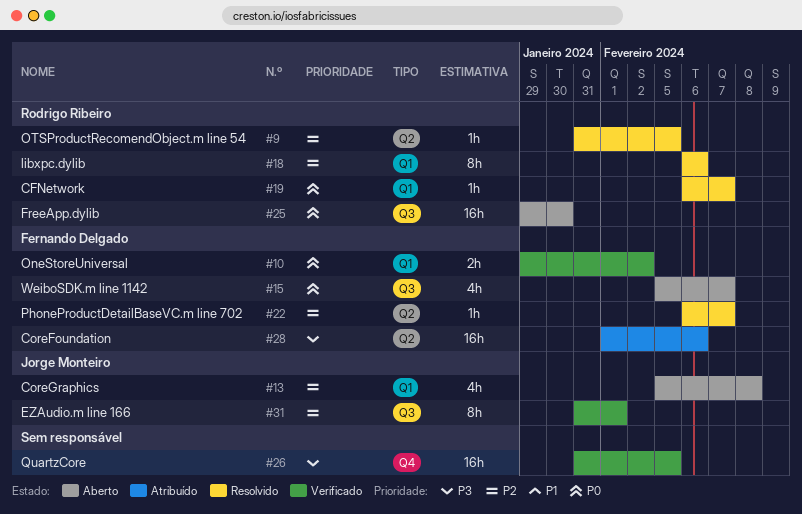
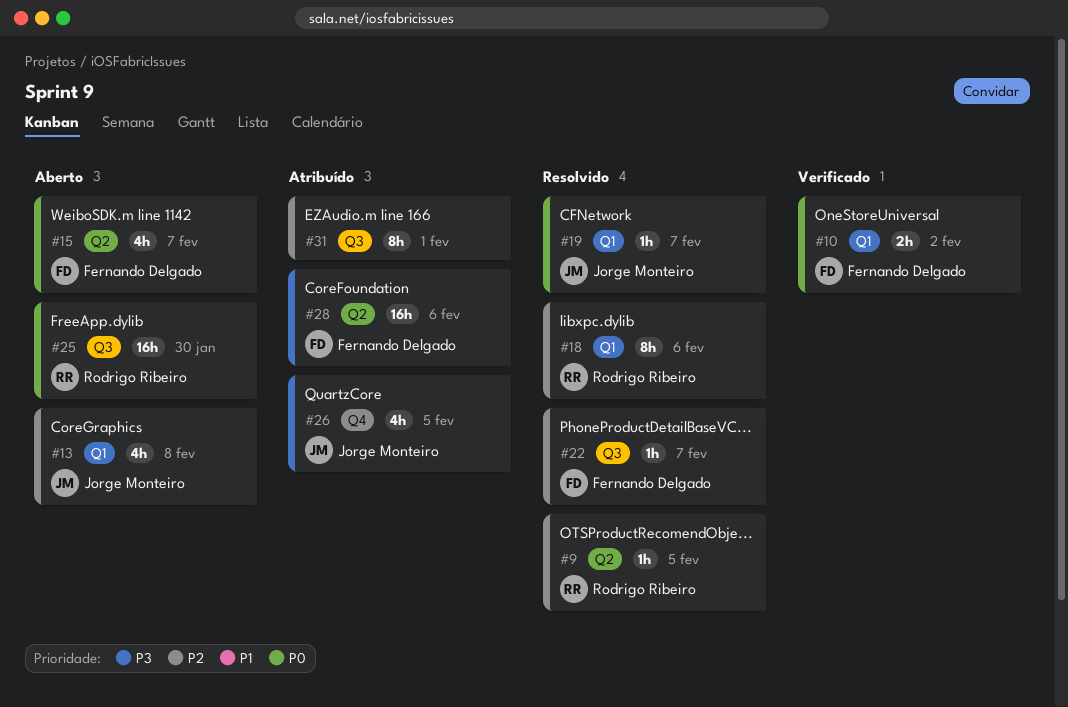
#15, label: Q3 -> Q2
#19, owner: Rodrigo Ribeiro -> Jorge Monteiro
#22, label: Q2 -> Q3
#26, status: Verificado -> Atribuído
#26, owner: none -> Jorge Monteiro
#26, estimate: 16h -> 4h
#31, status: Verificado -> Atribuído
#31, owner: Jorge Monteiro -> none

